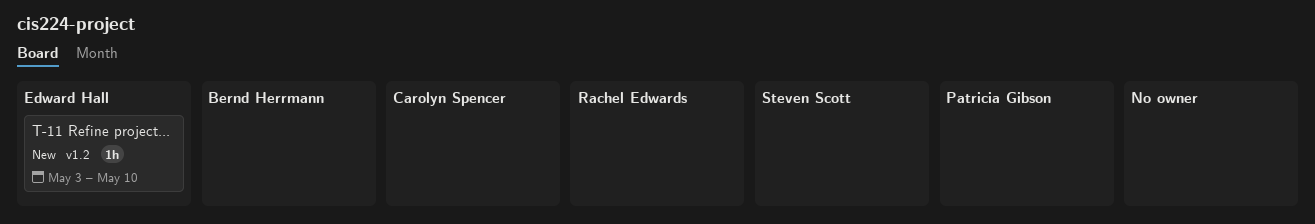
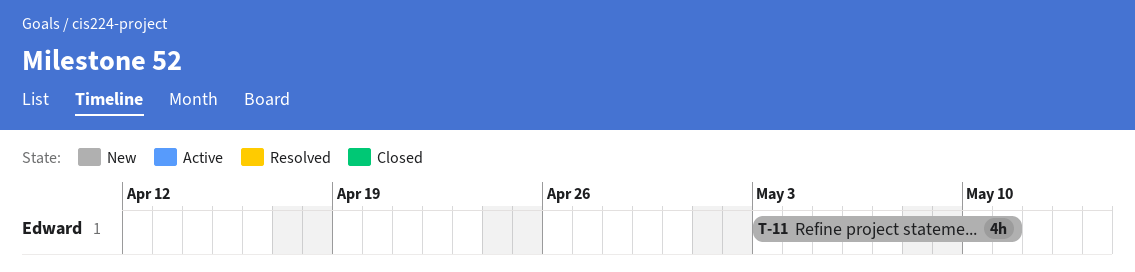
T-11, estimate: 1h -> 4h
T-11, due: May 10 -> May 11

